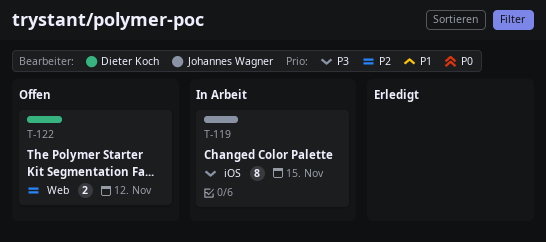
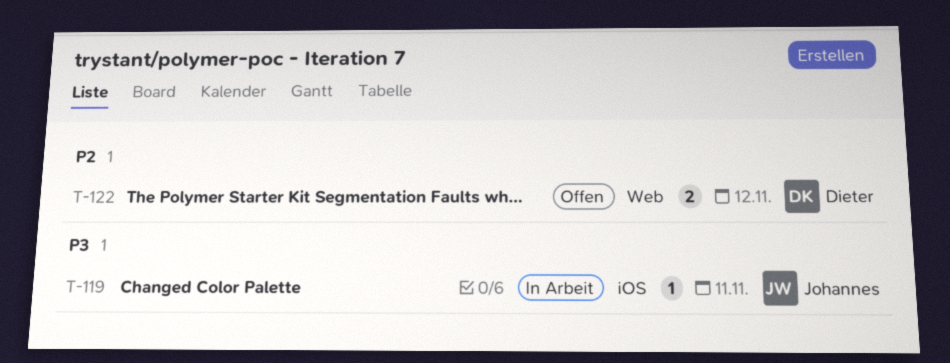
T-119, estimate: 8 -> 1
T-119, due: Nov 15 -> Nov 11

